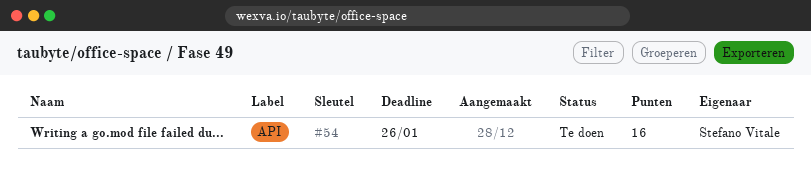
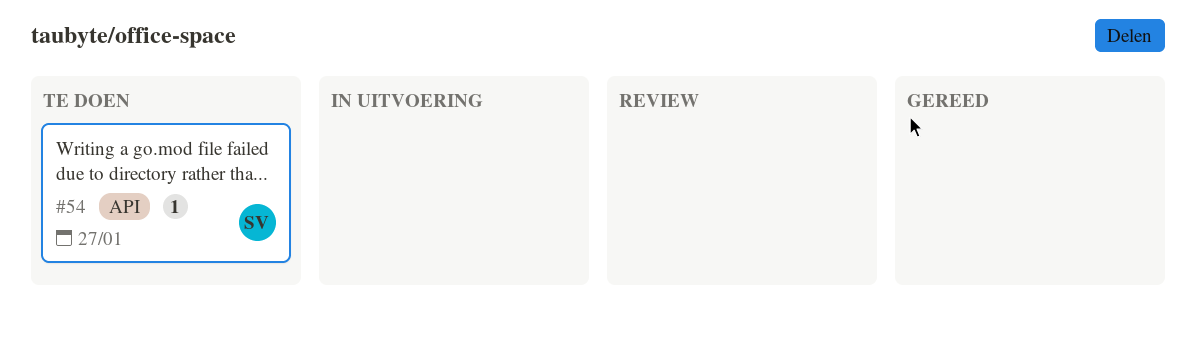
#54, estimate: 16 -> 1
#54, due: Jan 26 -> Jan 27

